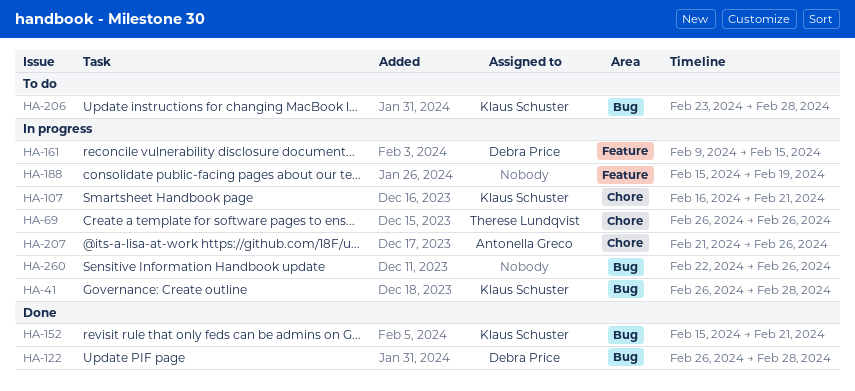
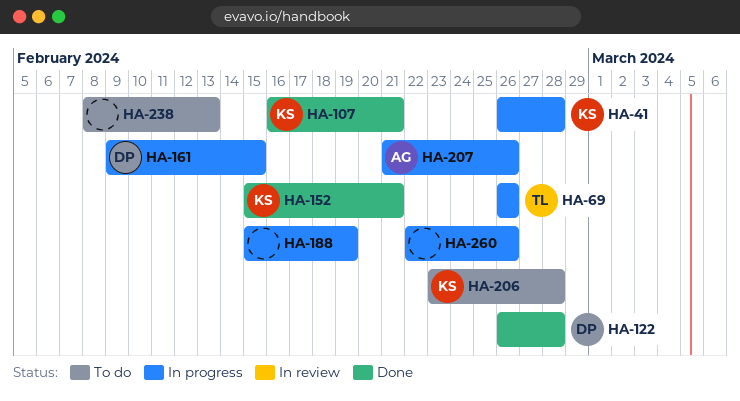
HA-107, status: In progress -> Done
HA-238: none -> present

